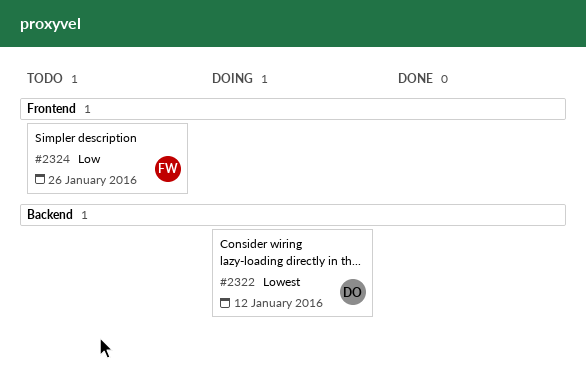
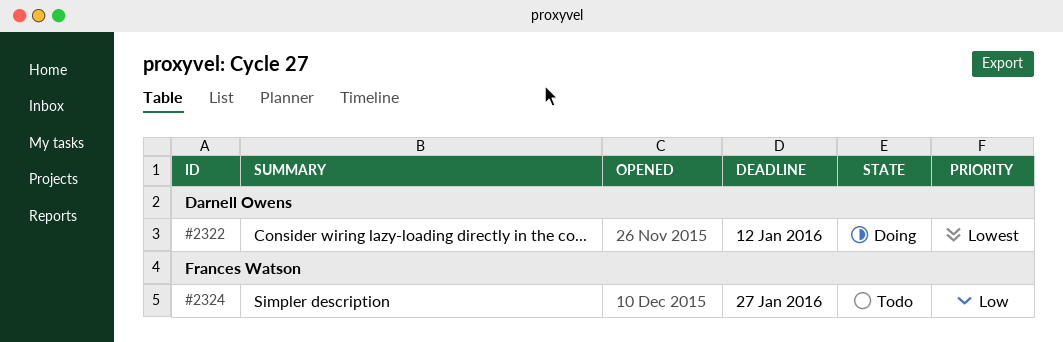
#2324, due: Jan 26 -> Jan 27

